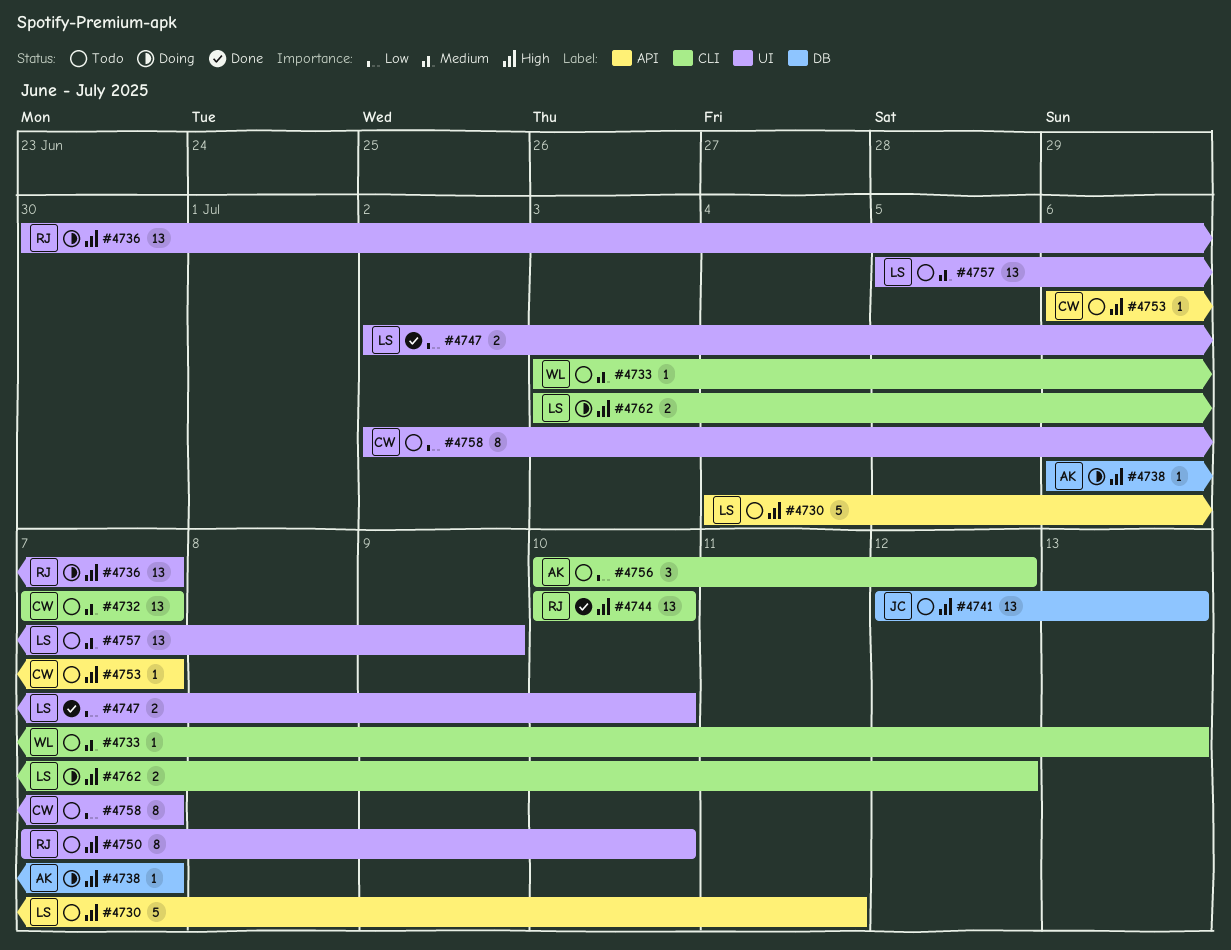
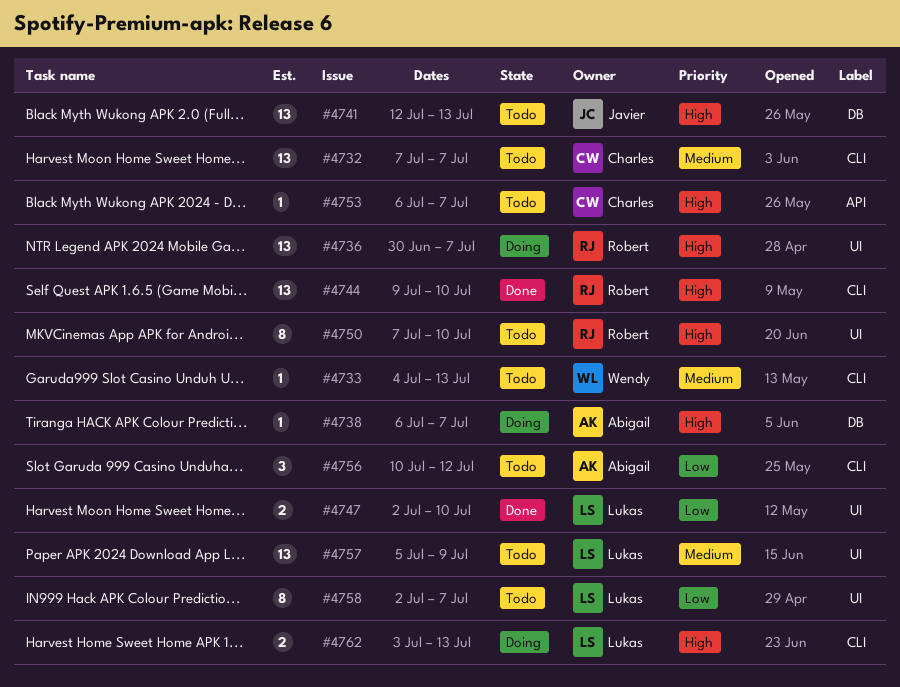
#4730: present -> none
#4733, start: Jul 3 -> Jul 4
#4744, start: Jul 10 -> Jul 9
#4758, owner: Charles -> Lukas
#4762, due: Jul 12 -> Jul 13

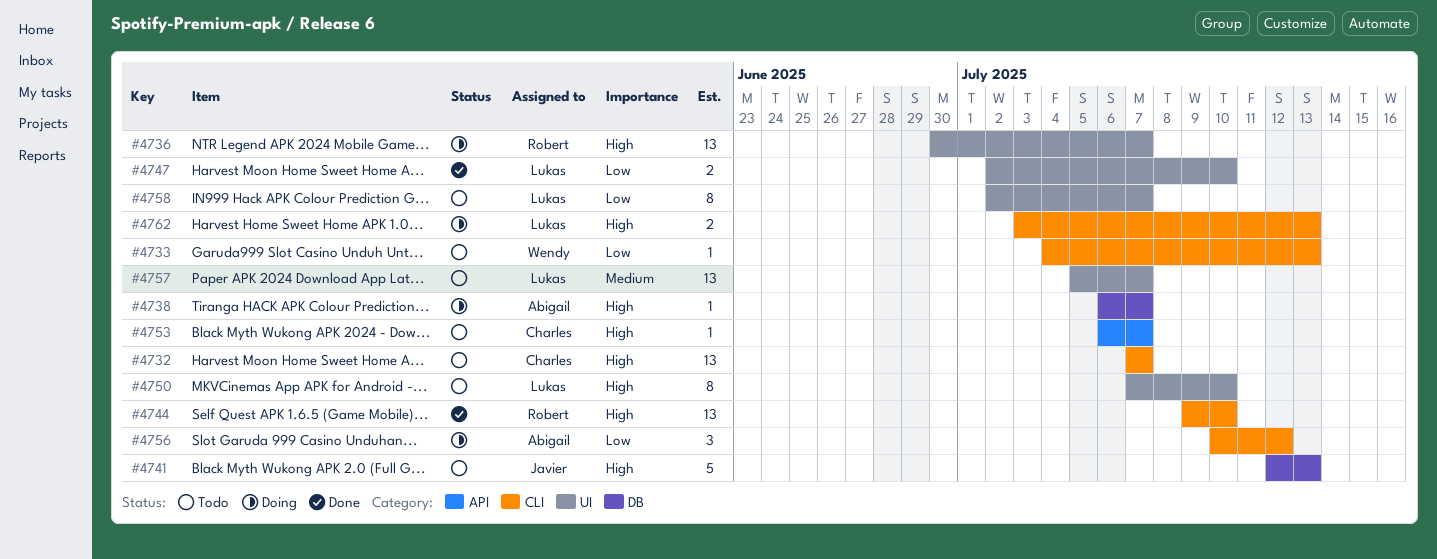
#4732, priority: Medium -> High
#4733, priority: Medium -> Low
#4741, estimate: 13 -> 5
#4750, owner: Robert -> Lukas
#4756, status: Todo -> Doing
#4757, due: Jul 9 -> Jul 7

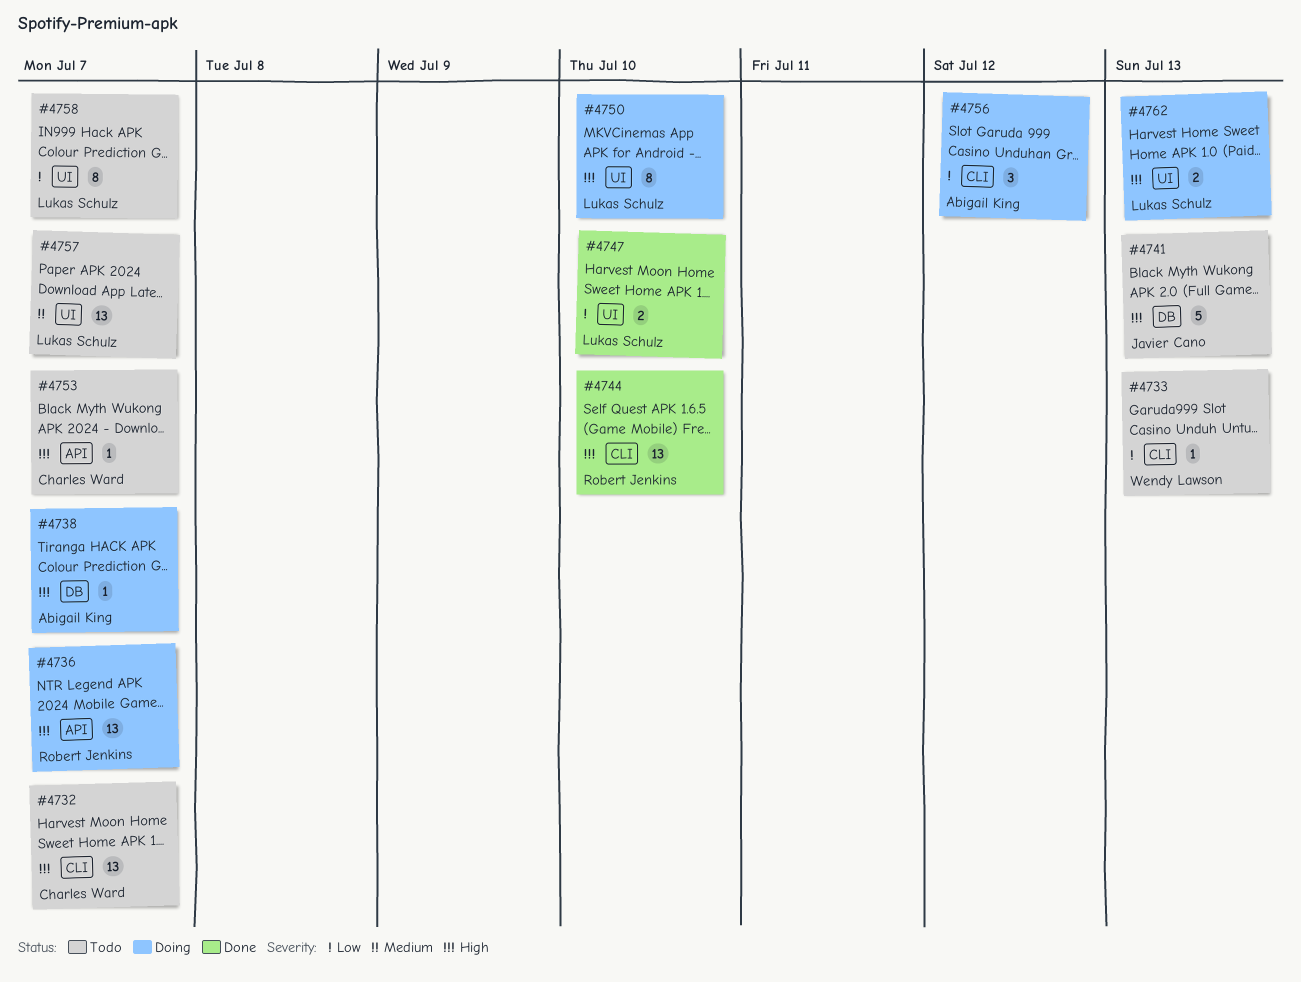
#4736, label: UI -> API
#4750, status: Todo -> Doing
#4762, label: CLI -> UI

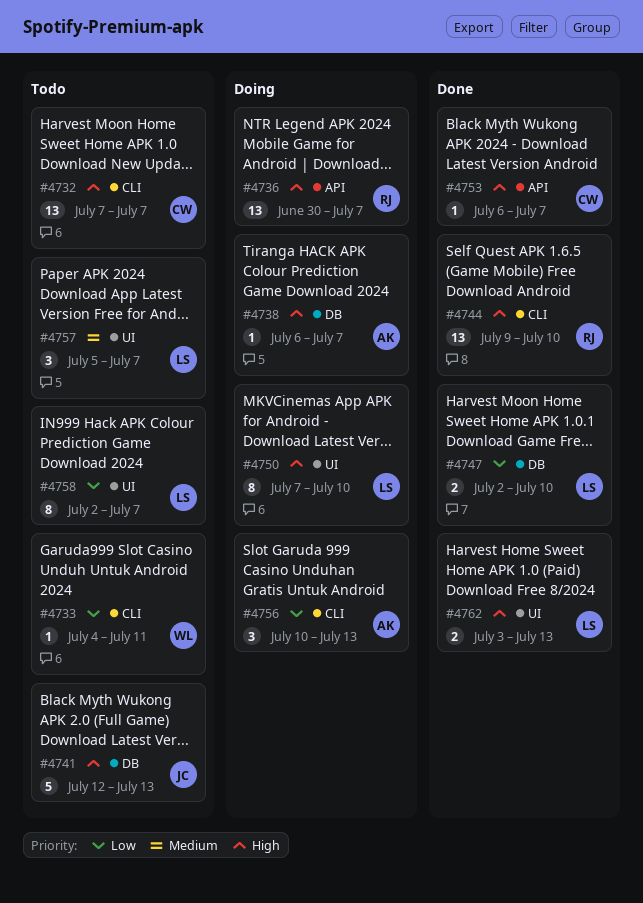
#4733, due: Jul 13 -> Jul 11
#4747, label: UI -> DB
#4753, status: Todo -> Done
#4756, due: Jul 12 -> Jul 13
#4757, estimate: 13 -> 3
#4762, status: Doing -> Done

